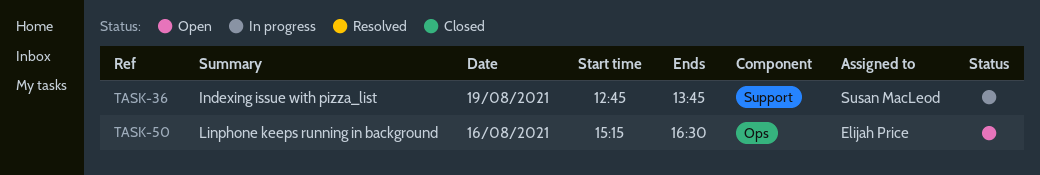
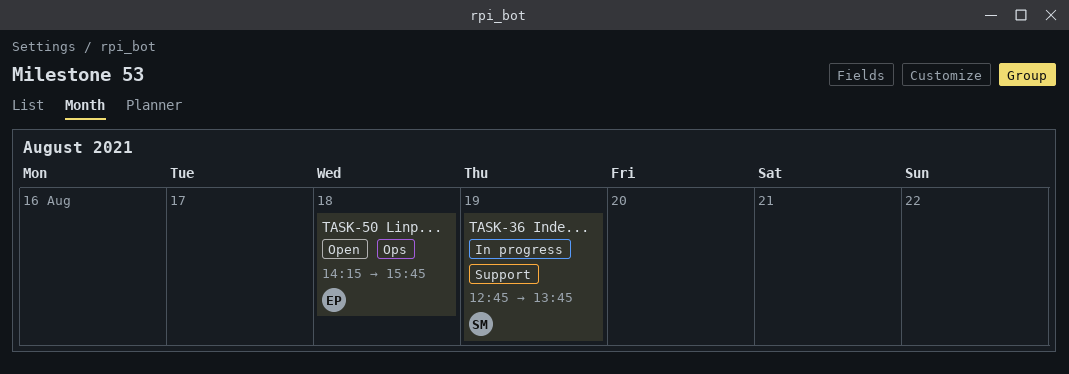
TASK-50, day: Aug 16 -> Aug 18
TASK-50, begins: 15:15 -> 14:15
TASK-50, ends: 16:30 -> 15:45

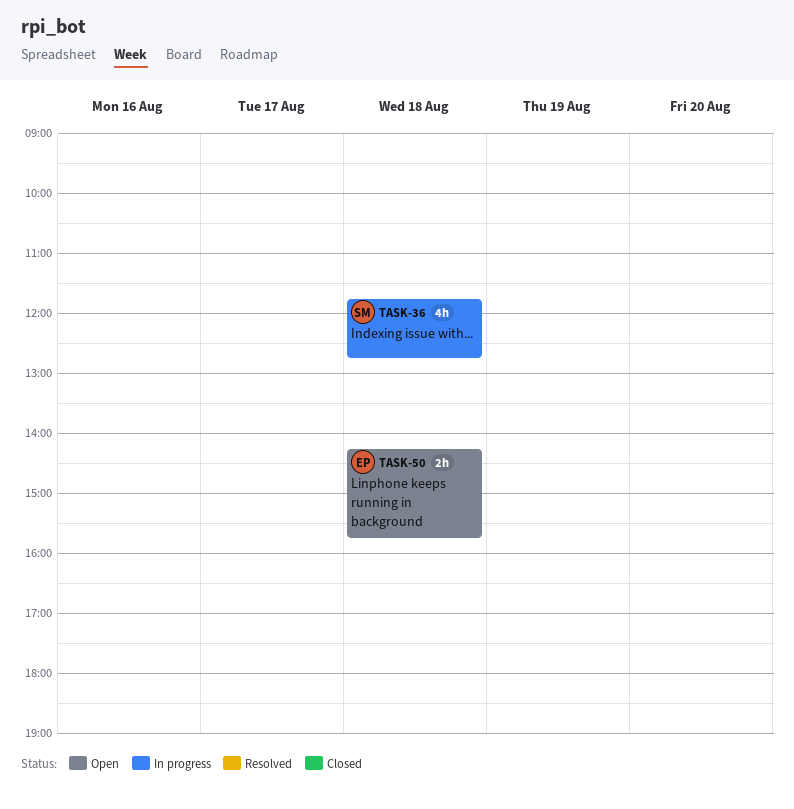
TASK-36, day: Aug 19 -> Aug 18
TASK-36, begins: 12:45 -> 11:45
TASK-36, ends: 13:45 -> 12:45

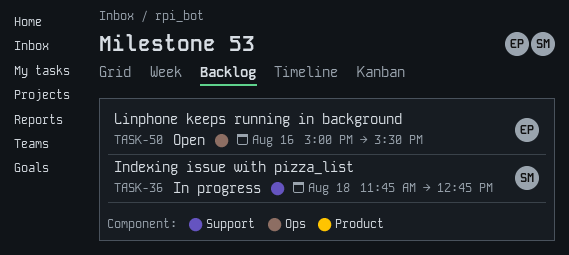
TASK-50, day: Aug 18 -> Aug 16
TASK-50, begins: 14:15 -> 15:00
TASK-50, ends: 15:45 -> 15:30

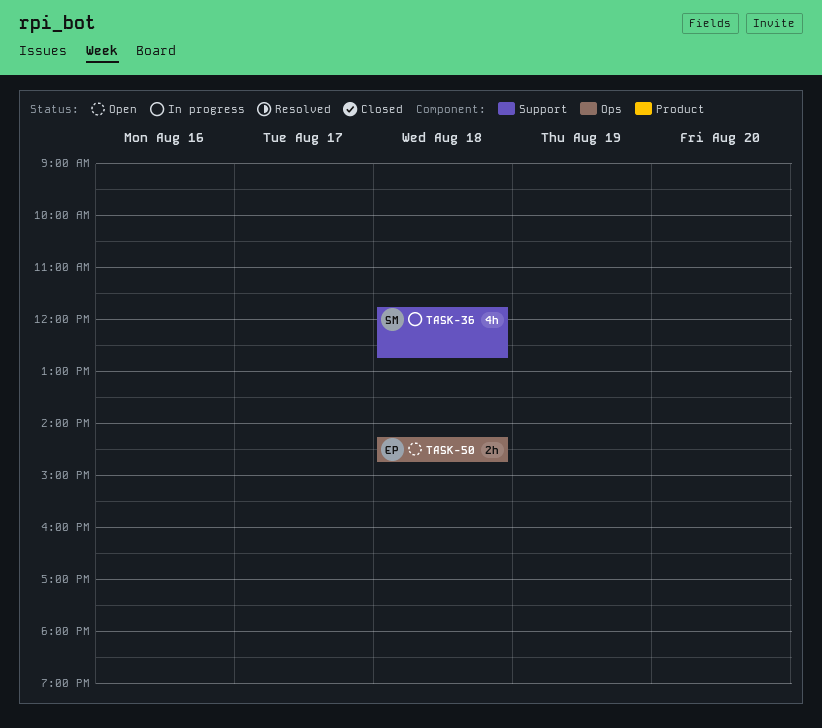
TASK-50, day: Aug 16 -> Aug 18
TASK-50, begins: 15:00 -> 14:15
TASK-50, ends: 15:30 -> 14:45

